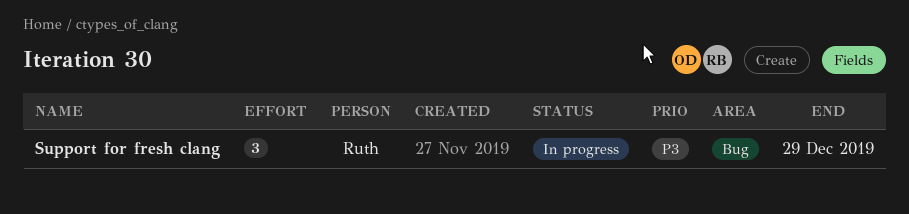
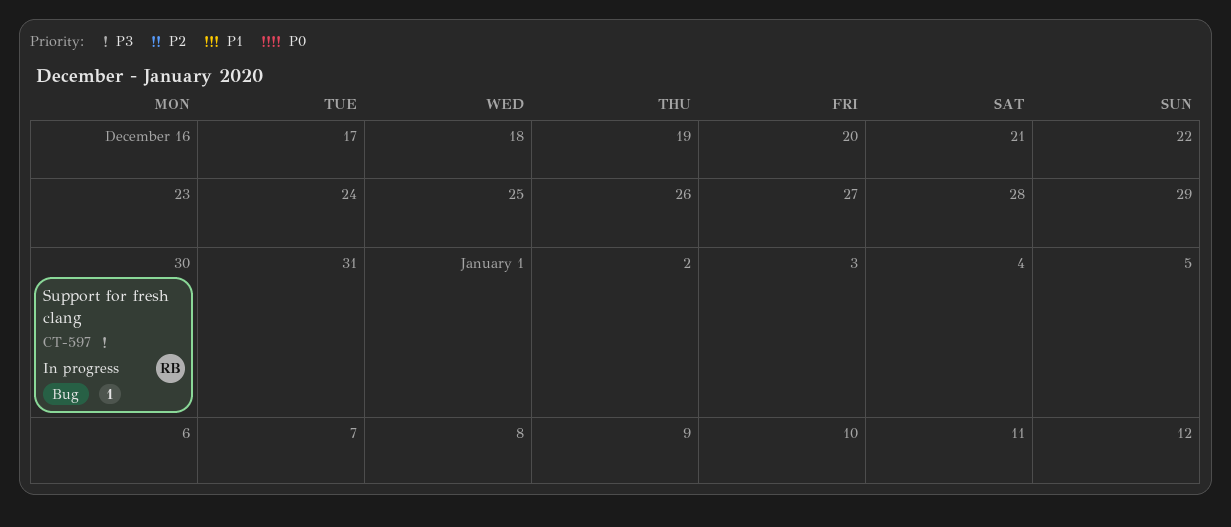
Support for fresh clang, estimate: 3 -> 1
Support for fresh clang, due: Dec 29 -> Dec 30

